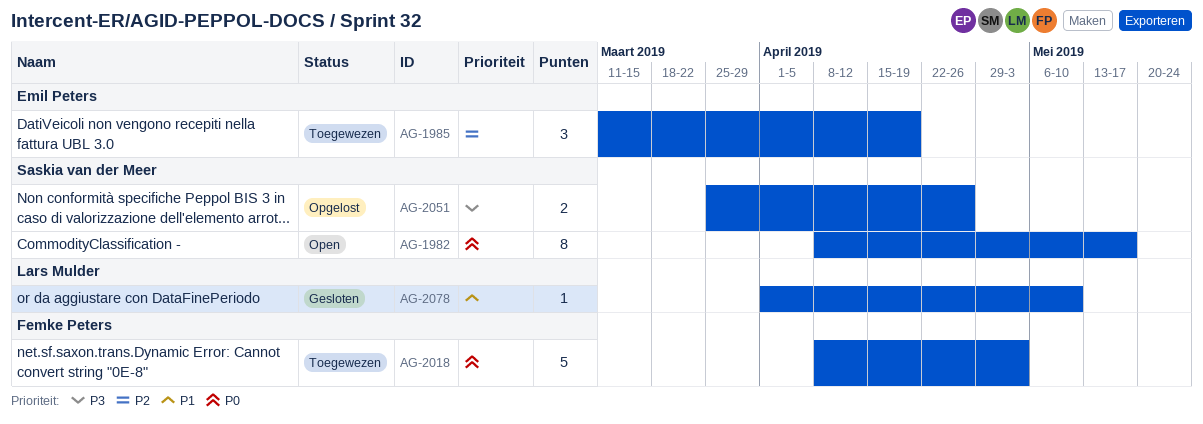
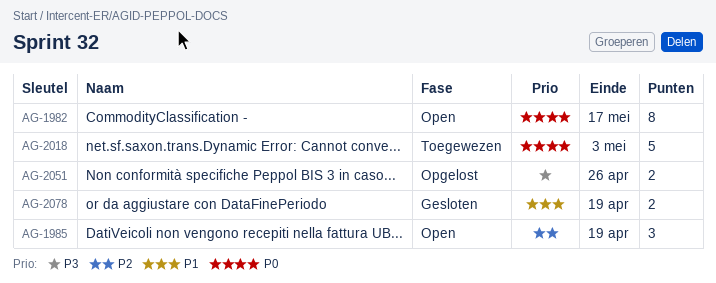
AG-1985, status: Toegewezen -> Open
AG-2078, estimate: 1 -> 2
AG-2078, due: May 10 -> Apr 19

